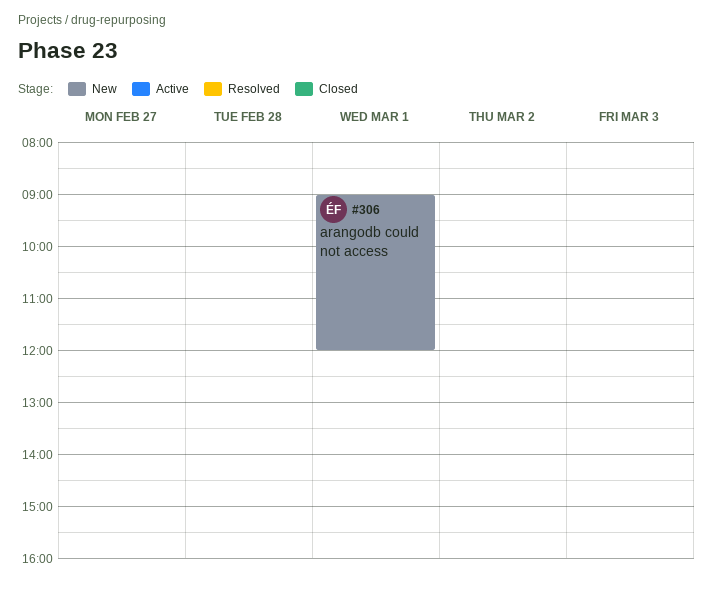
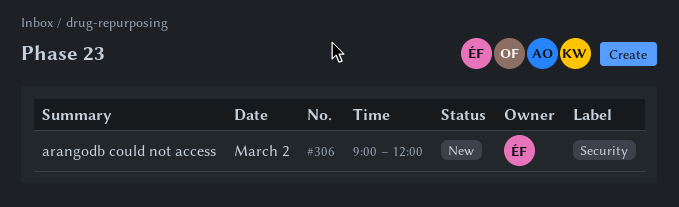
#306, day: Mar 1 -> Mar 2

